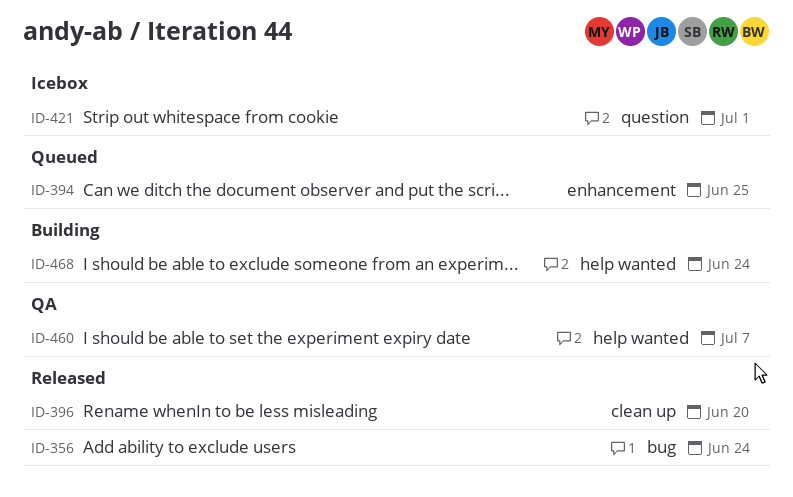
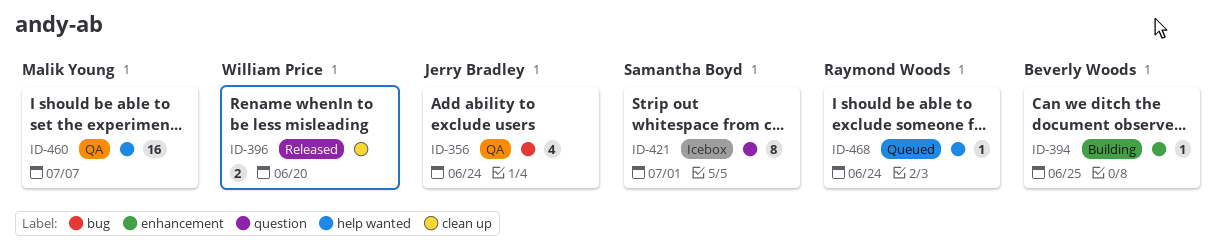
ID-356, status: Released -> QA
ID-394, status: Queued -> Building
ID-468, status: Building -> Queued

